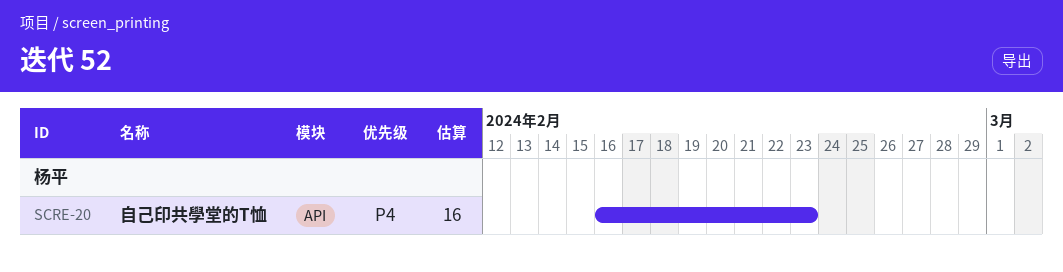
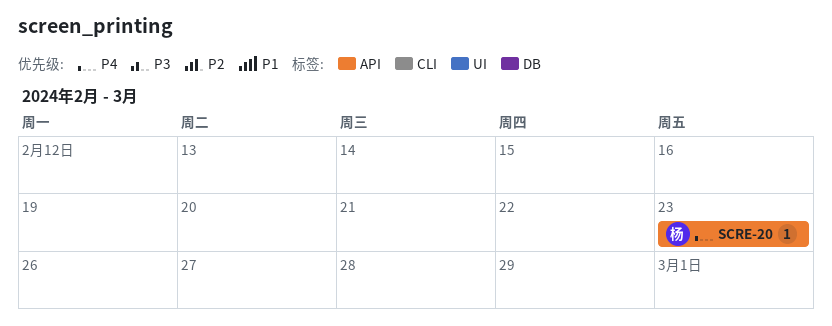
SCRE-20, estimate: 16 -> 1
SCRE-20, start: Feb 16 -> Feb 23

